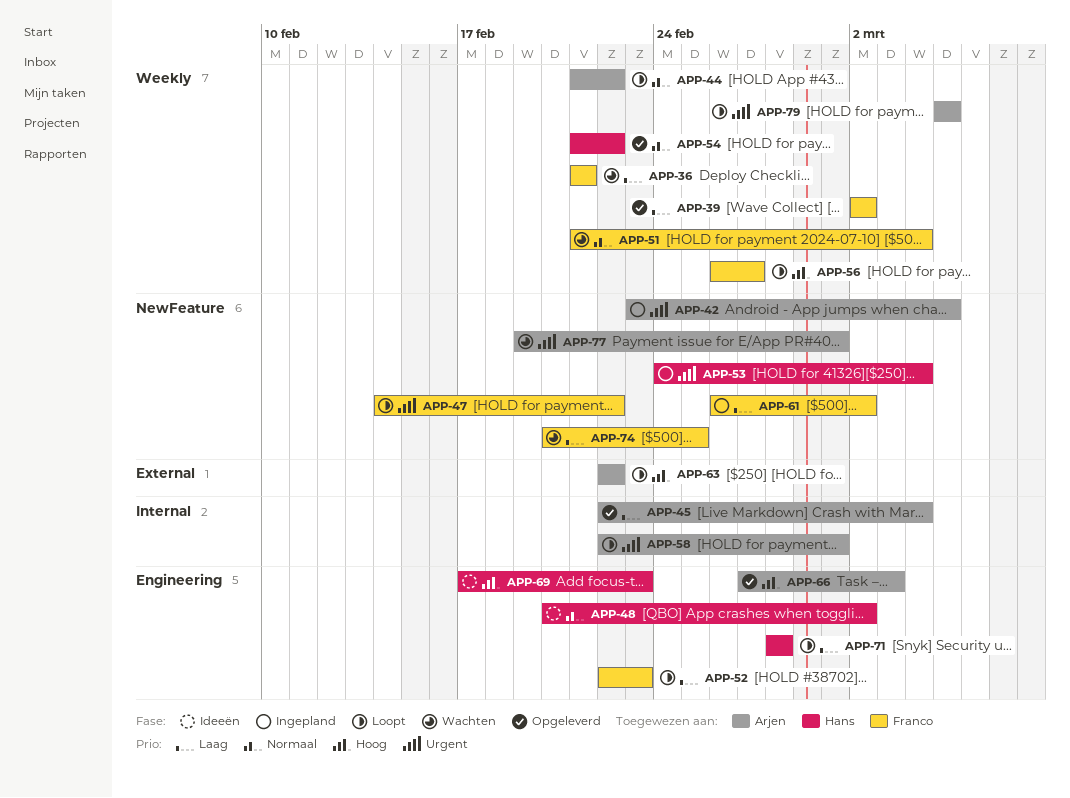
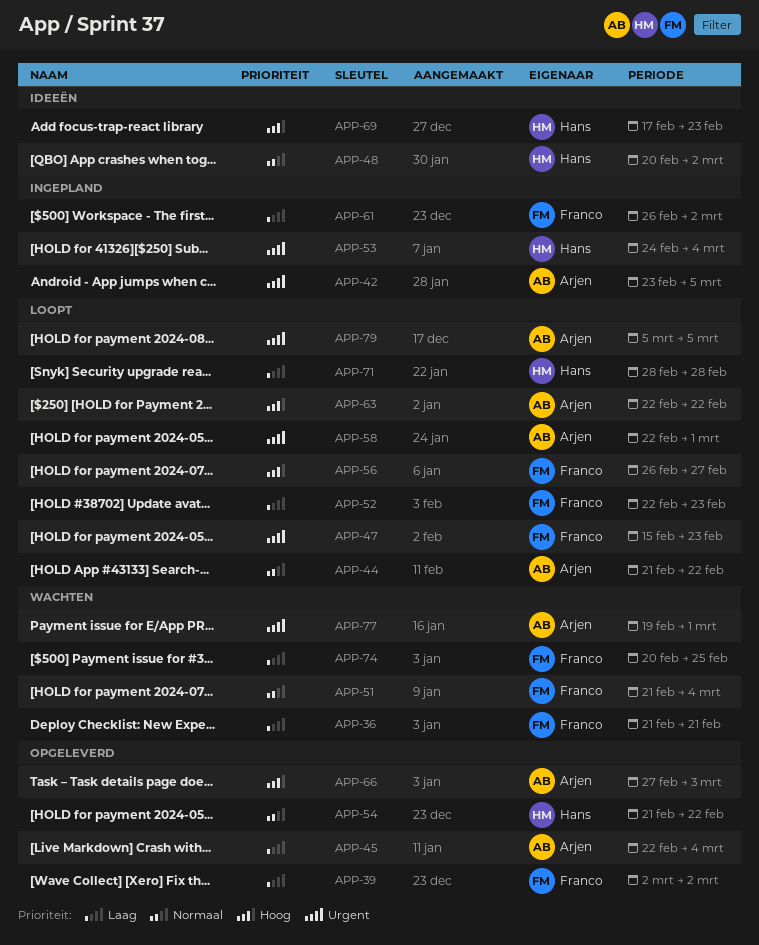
APP-47, start: Feb 14 -> Feb 15
APP-47, due: Feb 22 -> Feb 23

